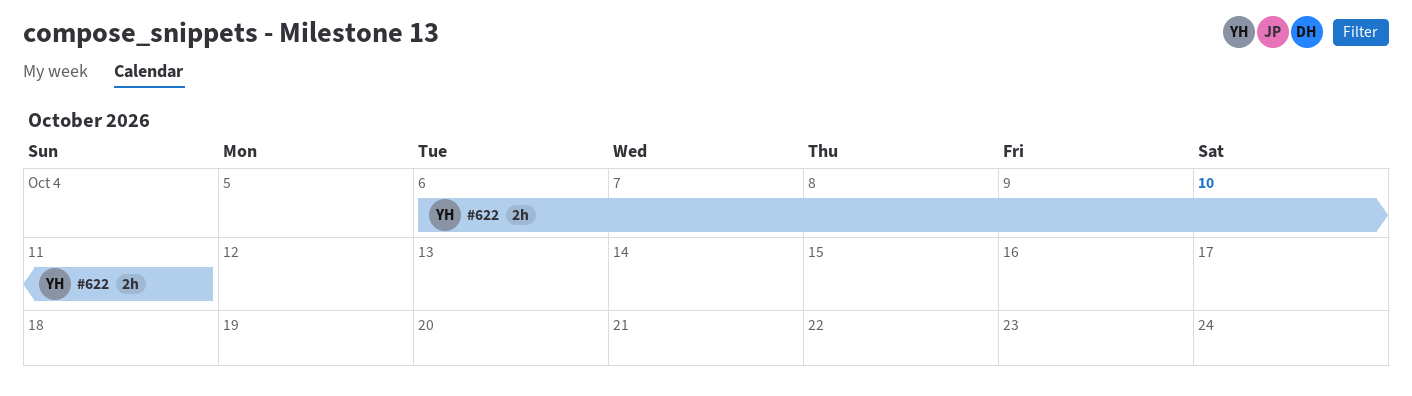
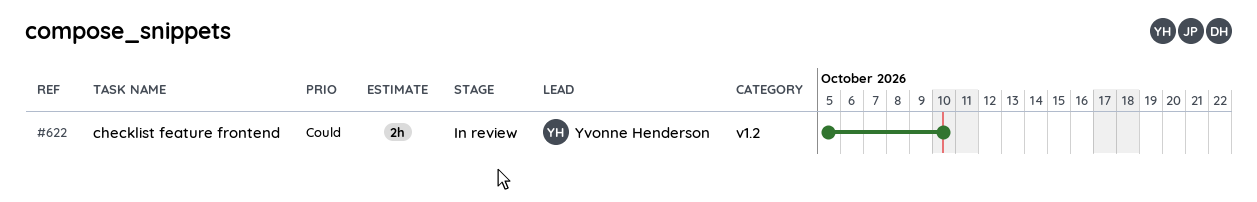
#622, start: Oct 6 -> Oct 5
#622, due: Oct 11 -> Oct 10

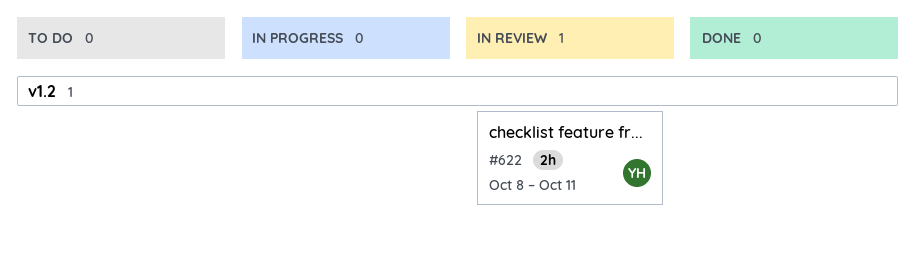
#622, start: Oct 5 -> Oct 8
#622, due: Oct 10 -> Oct 11

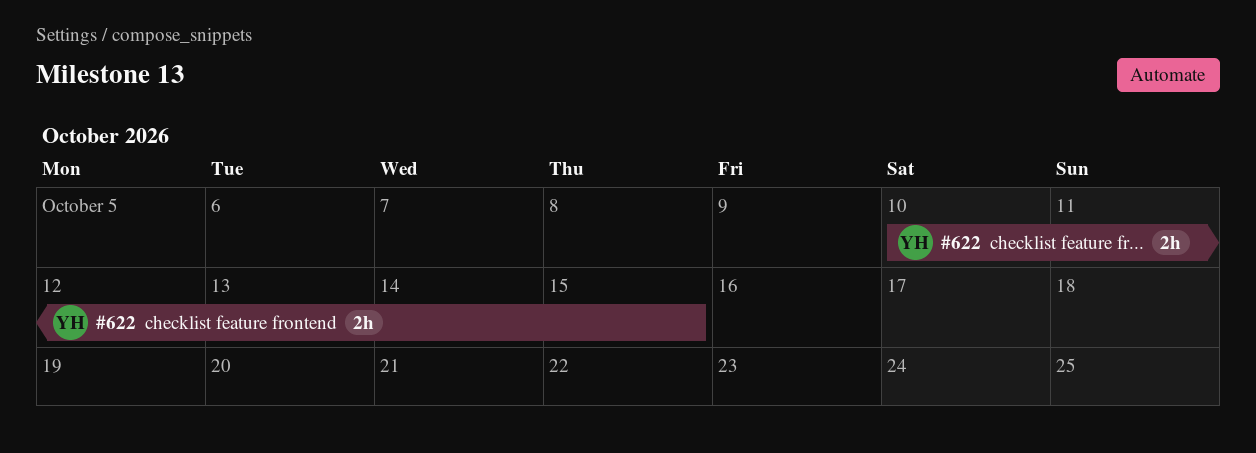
#622, start: Oct 8 -> Oct 10
#622, due: Oct 11 -> Oct 15

